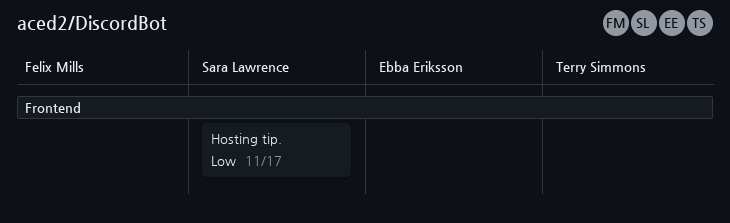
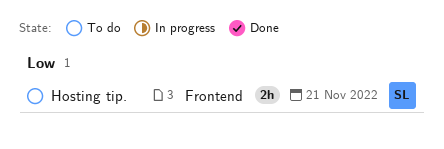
Hosting tip., due: Nov 17 -> Nov 21

